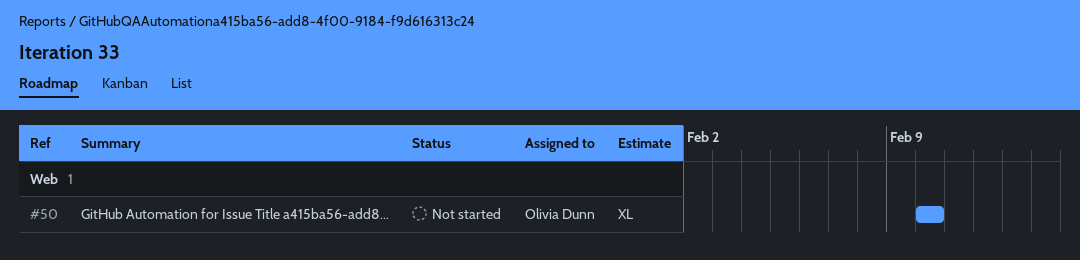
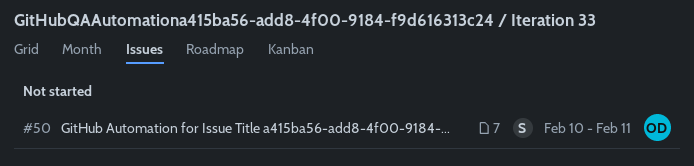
#50, estimate: XL -> S
#50, due: Feb 10 -> Feb 11

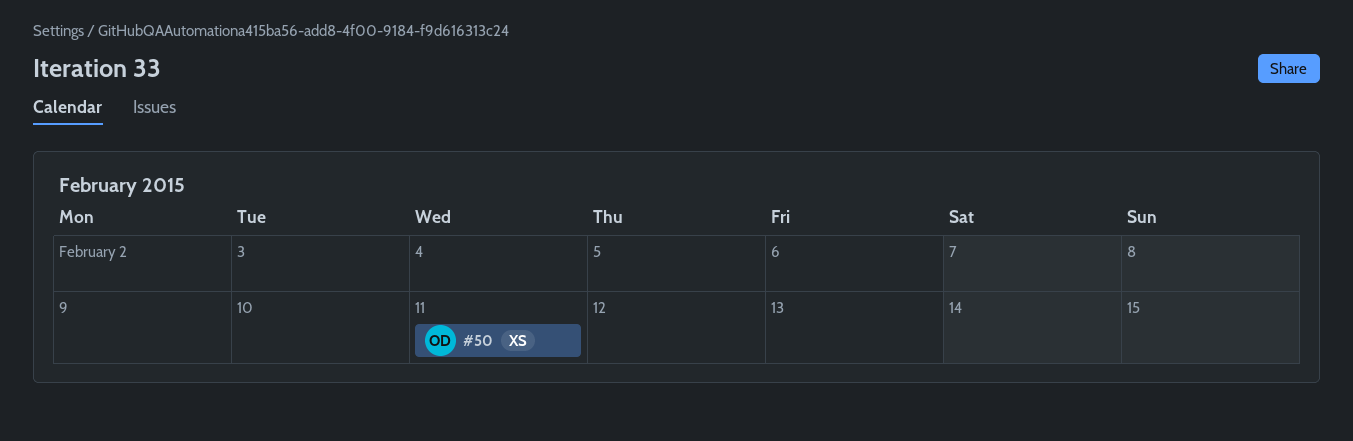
#50, estimate: S -> XS
#50, start: Feb 10 -> Feb 11

